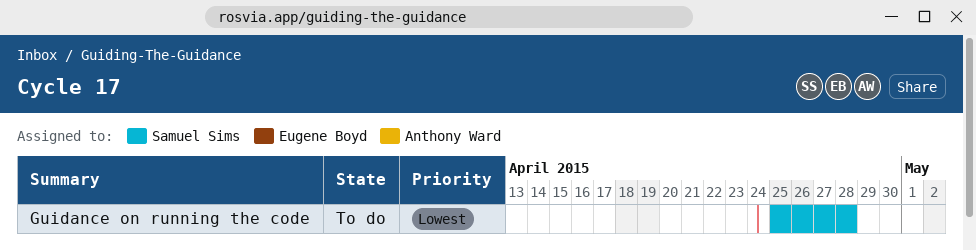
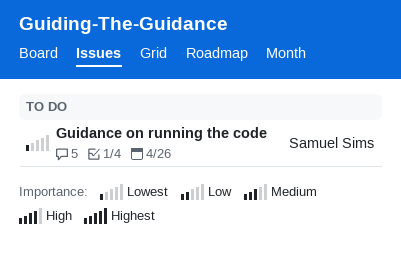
Guidance on running the code, due: Apr 28 -> Apr 26

